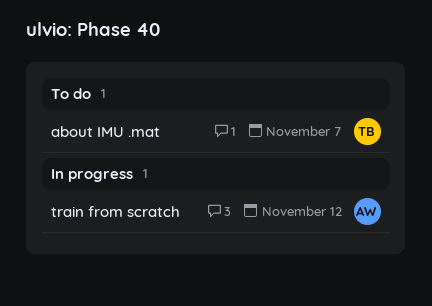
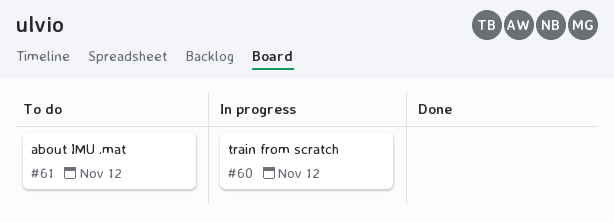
about IMU .mat, due: Nov 7 -> Nov 12

